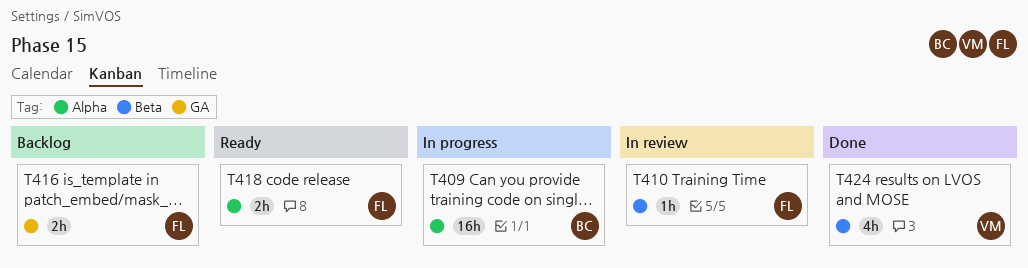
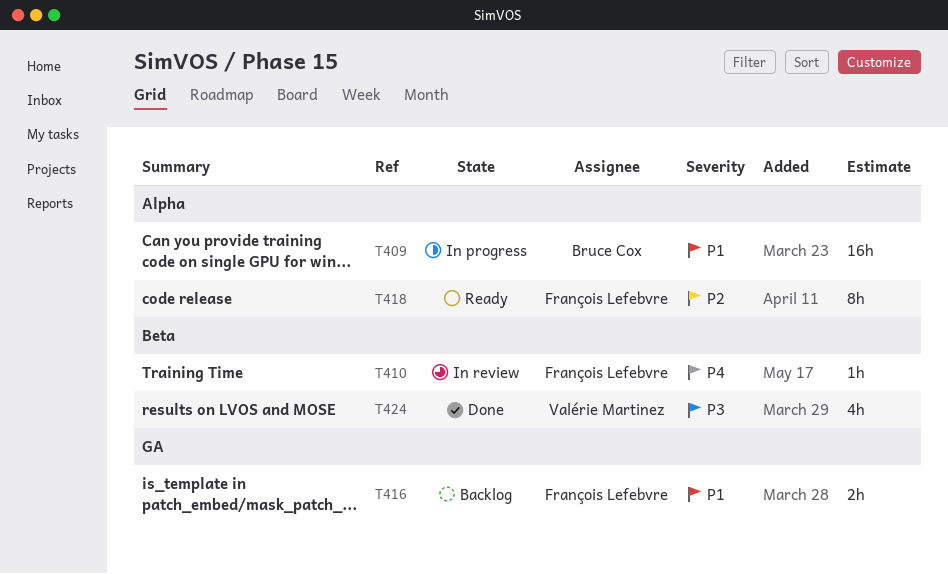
T418, estimate: 2h -> 8h

